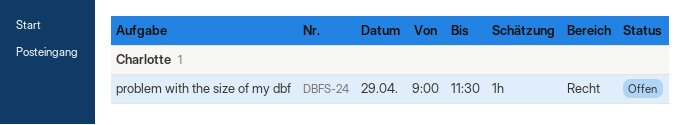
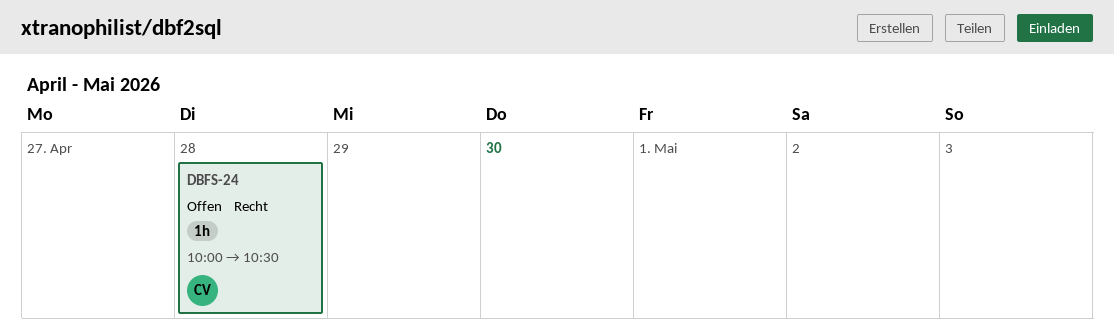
DBFS-24, day: Apr 29 -> Apr 28
DBFS-24, begins: 09:00 -> 10:00
DBFS-24, ends: 11:30 -> 10:30

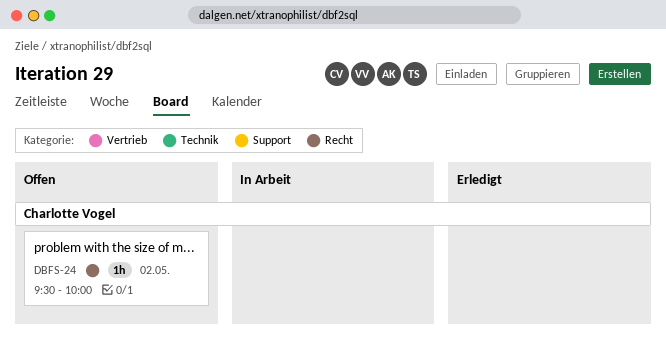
DBFS-24, day: Apr 28 -> May 2
DBFS-24, begins: 10:00 -> 09:30
DBFS-24, ends: 10:30 -> 10:00

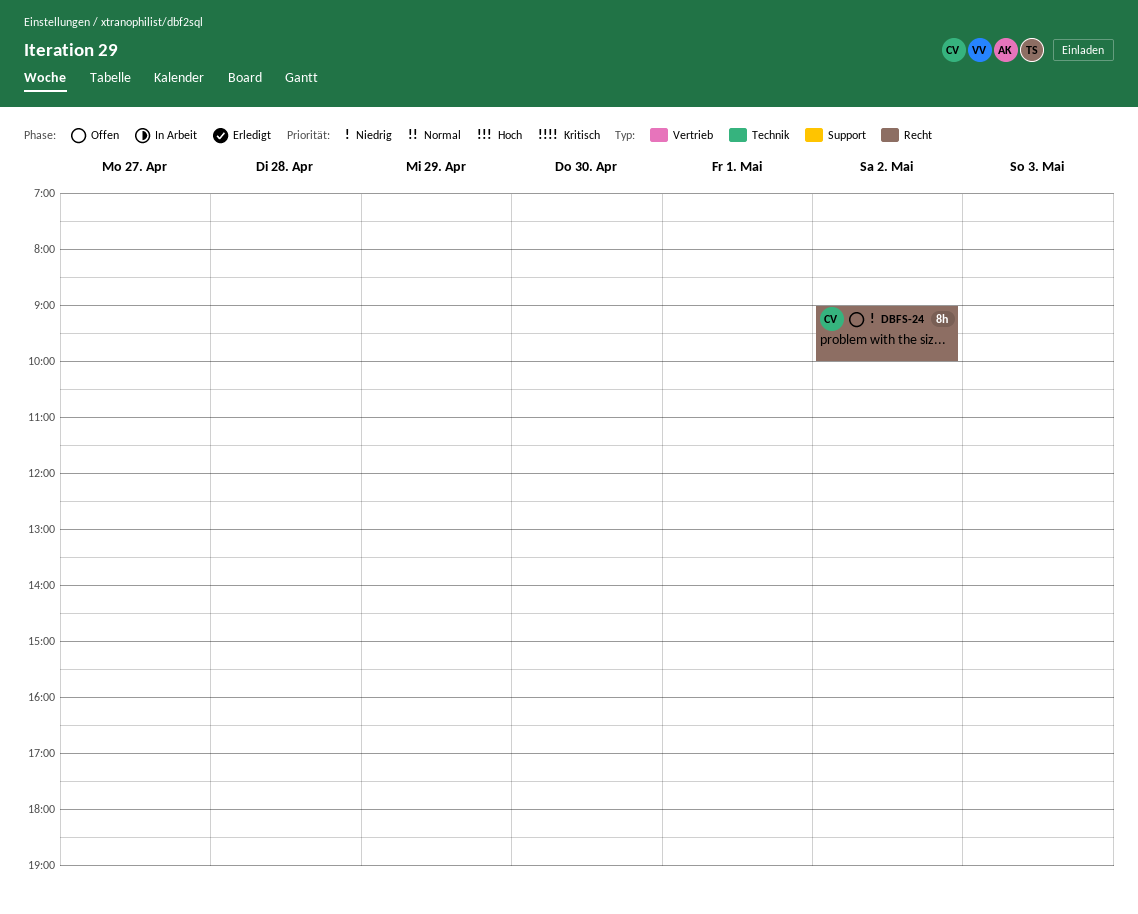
DBFS-24, estimate: 1h -> 8h
DBFS-24, begins: 09:30 -> 09:00

